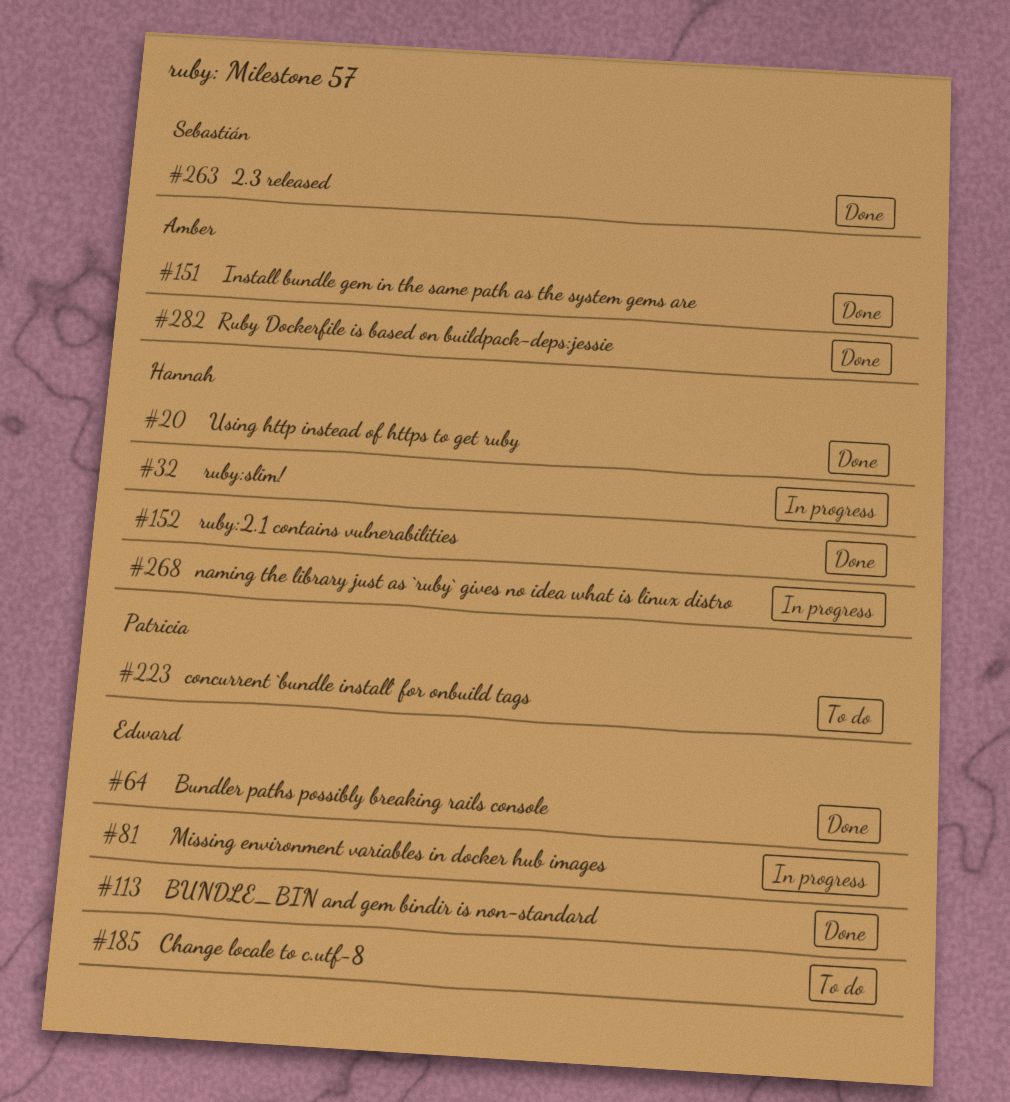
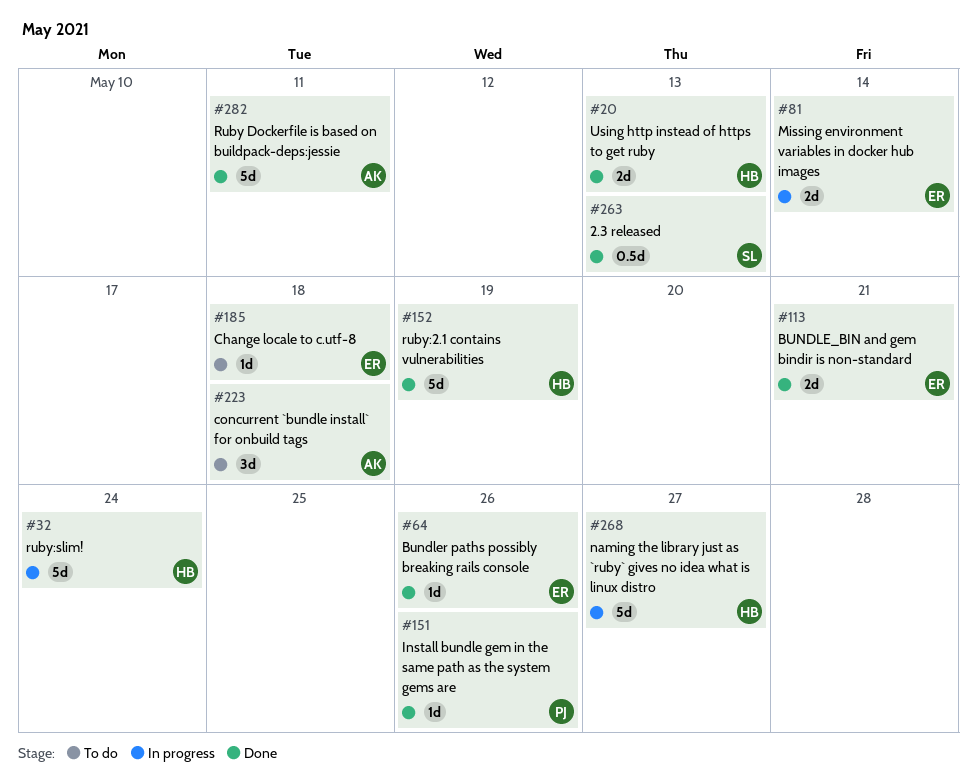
#151, owner: Amber -> Patricia
#223, owner: Patricia -> Amber

